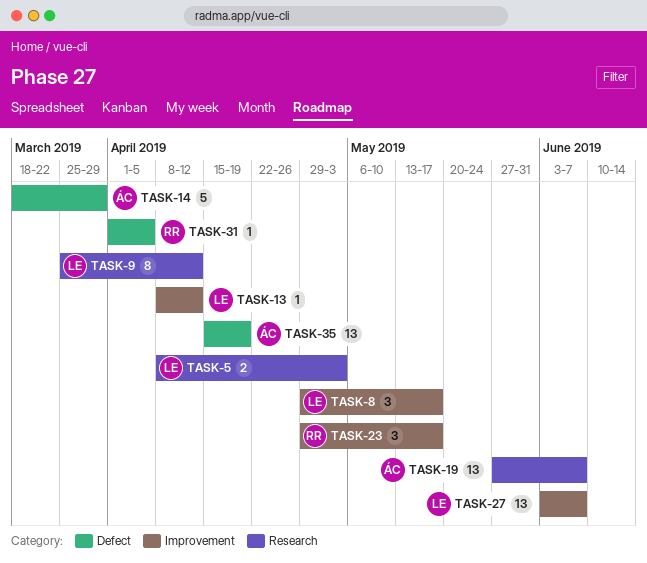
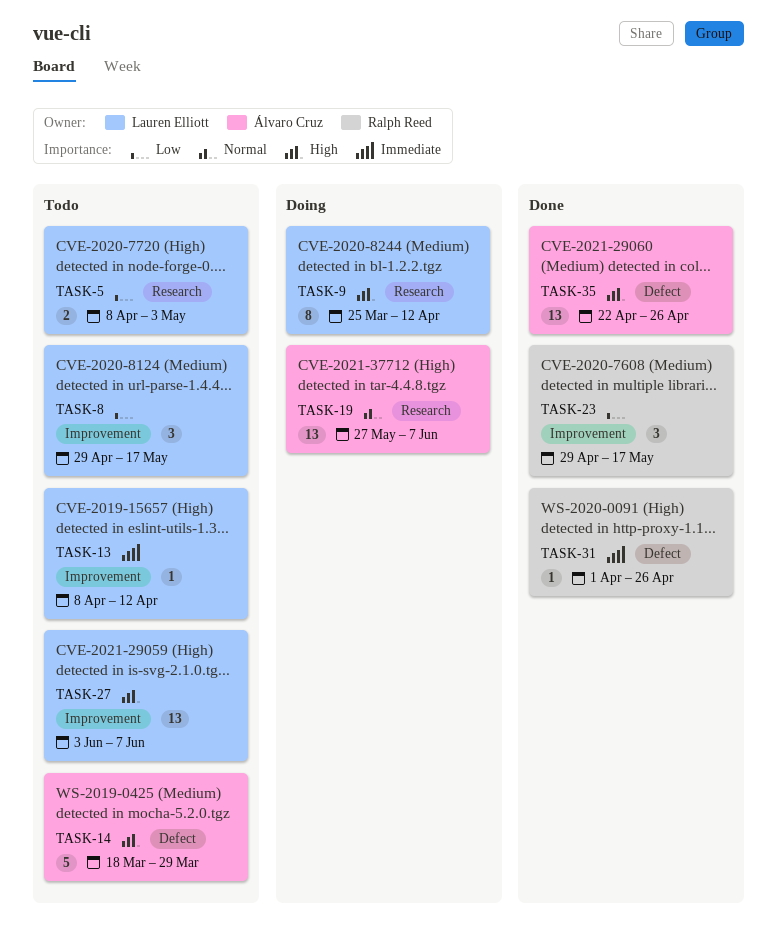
TASK-31, due: Apr 5 -> Apr 26
TASK-35, start: Apr 15 -> Apr 22
TASK-35, due: Apr 19 -> Apr 26

